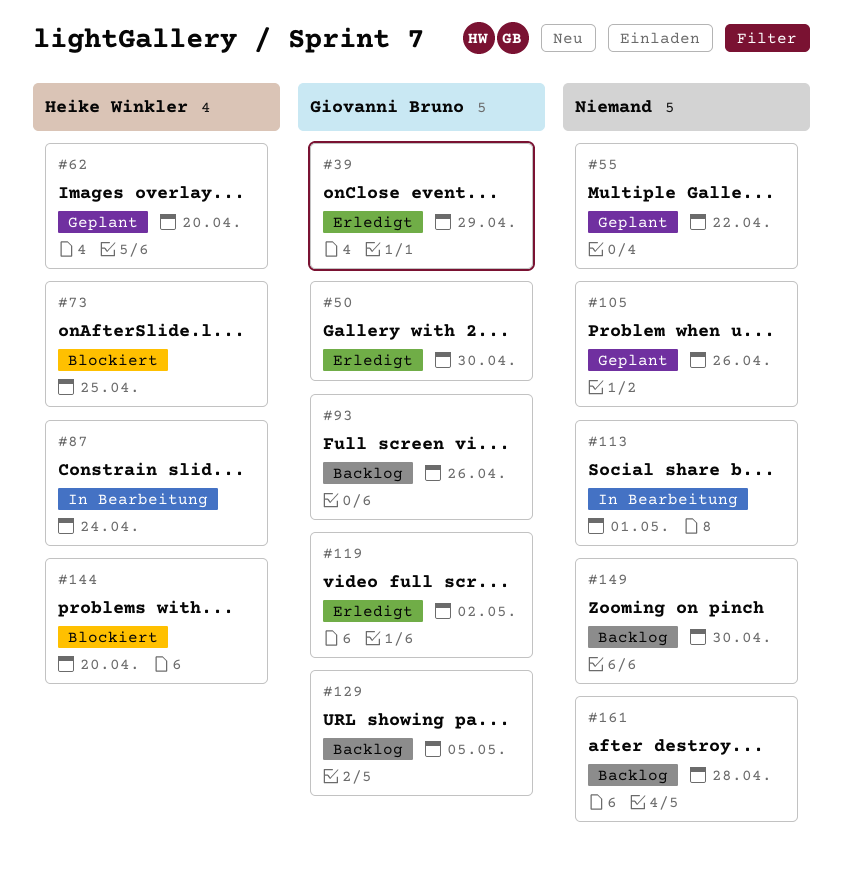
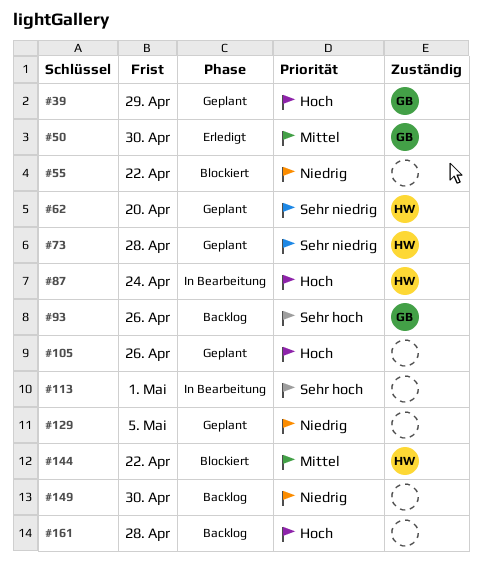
#39, status: Erledigt -> Geplant
#55, status: Geplant -> Blockiert
#73, status: Blockiert -> Geplant
#73, due: Apr 25 -> Apr 28
#119: present -> none
#129, status: Backlog -> Geplant
#129, owner: Giovanni Bruno -> none
#144, due: Apr 20 -> Apr 22

